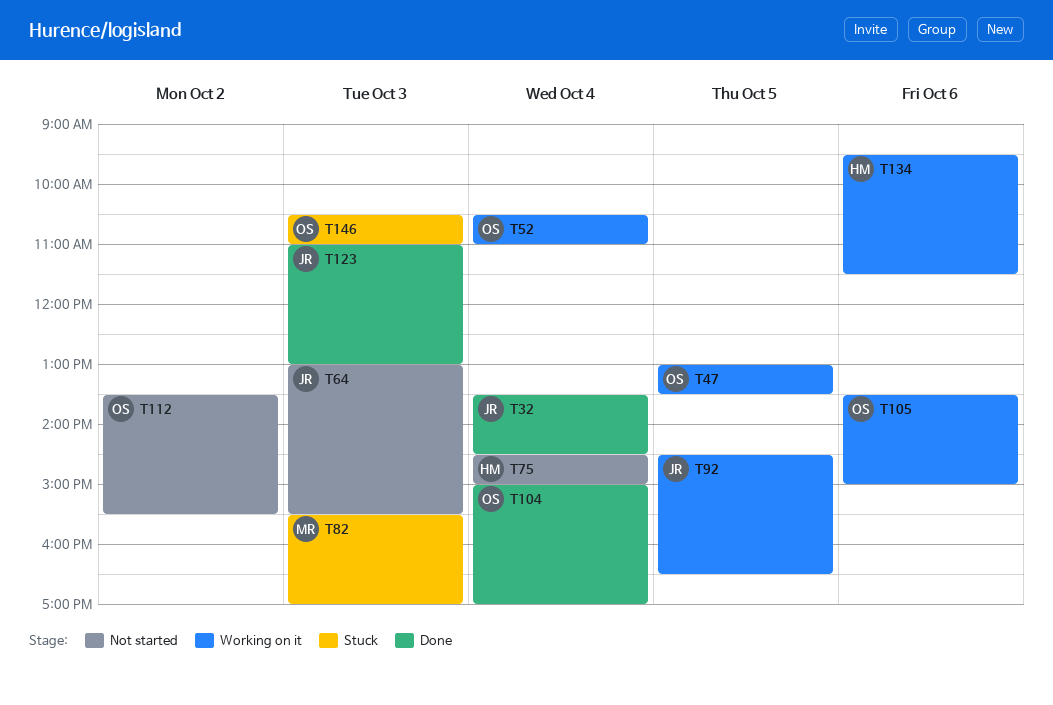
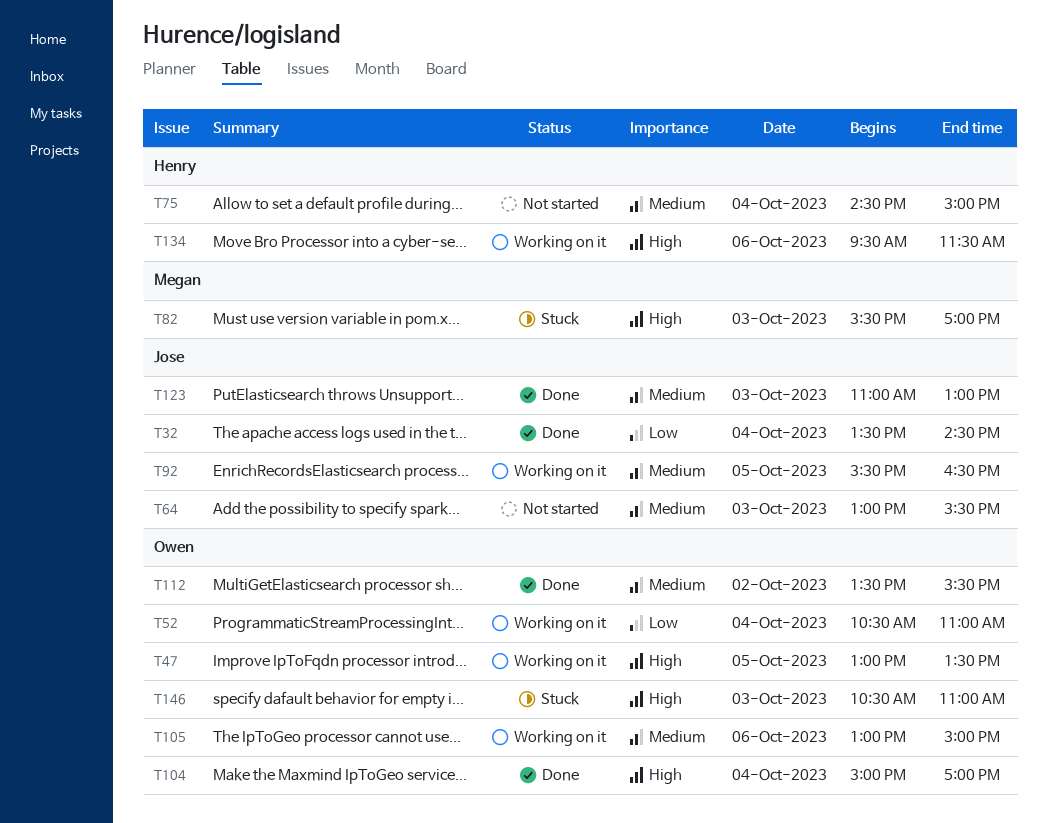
T92, begins: 14:30 -> 15:30
T105, begins: 13:30 -> 13:00
T112, status: Not started -> Done

